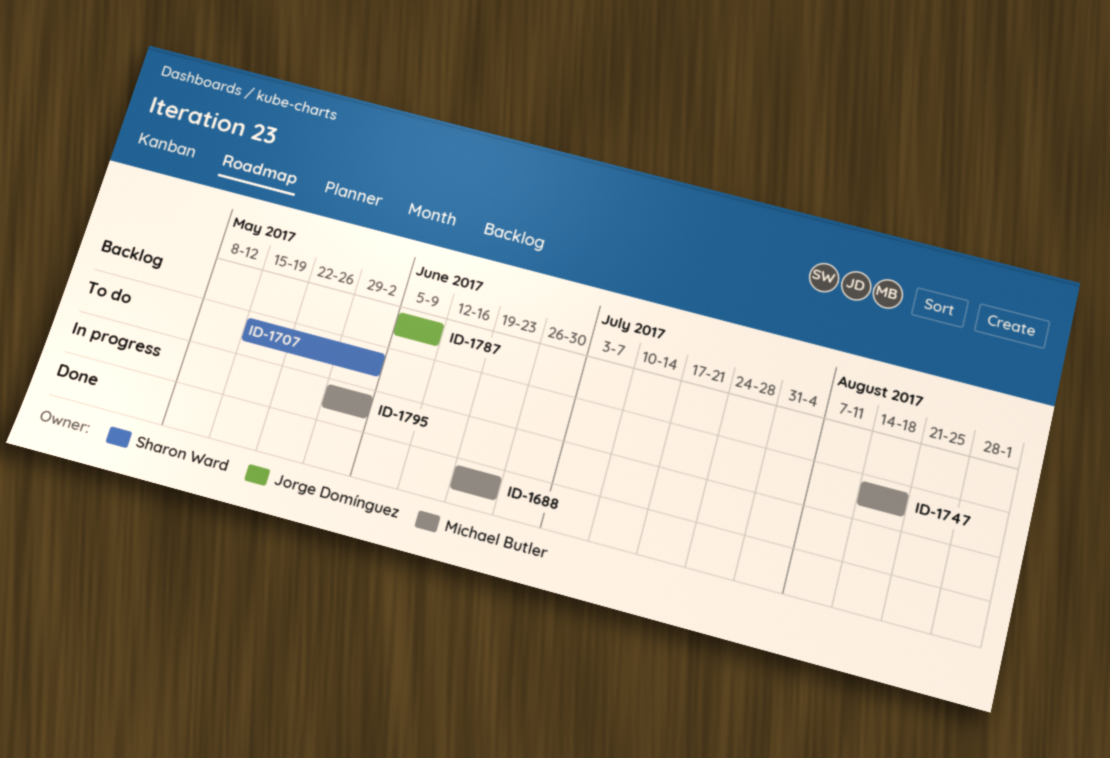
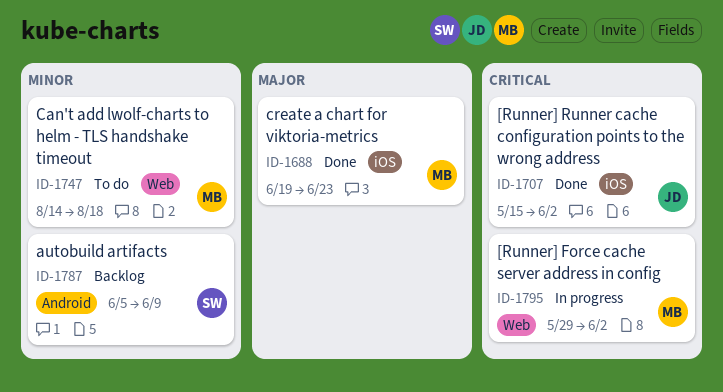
ID-1707, status: To do -> Done
ID-1707, owner: Sharon Ward -> Jorge Domínguez
ID-1787, owner: Jorge Domínguez -> Sharon Ward

